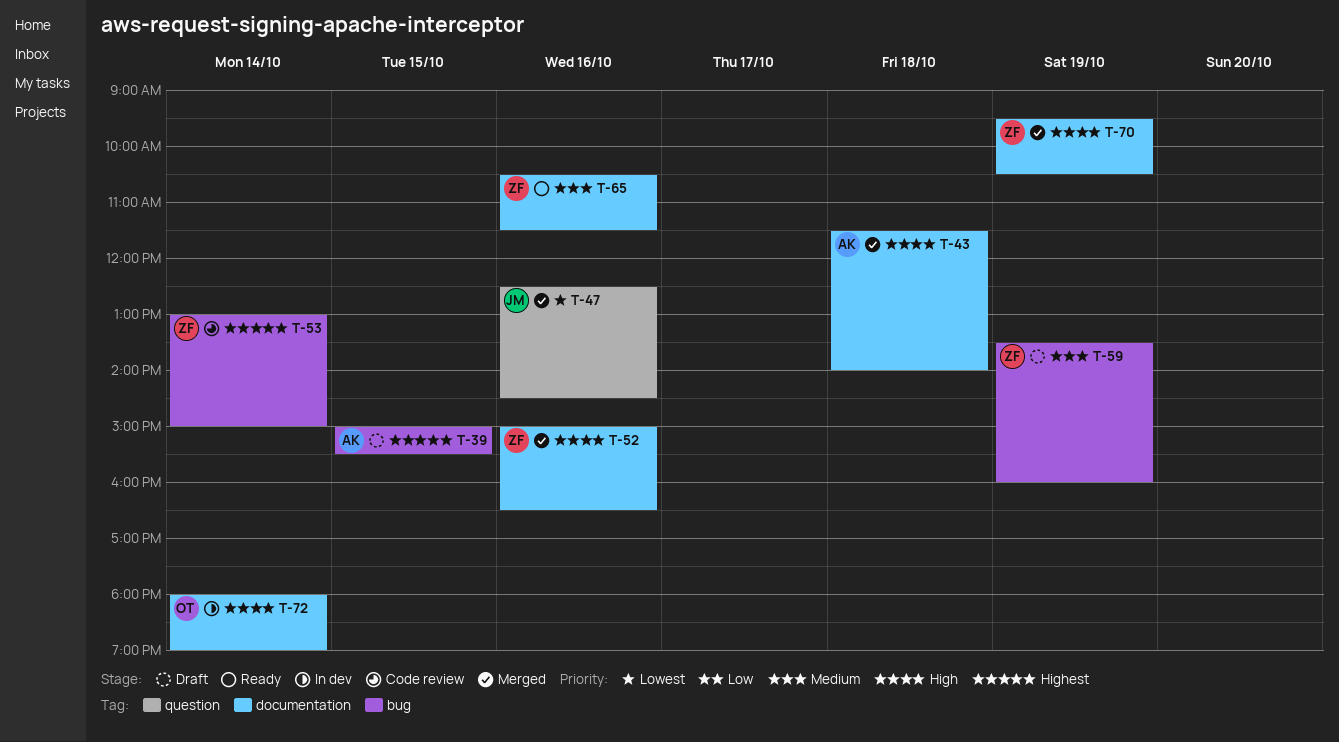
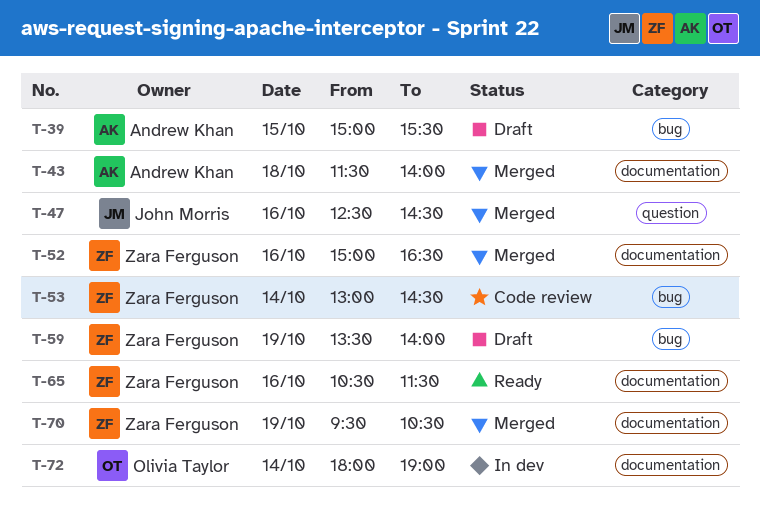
T-53, ends: 15:00 -> 14:30
T-59, ends: 16:00 -> 14:00

